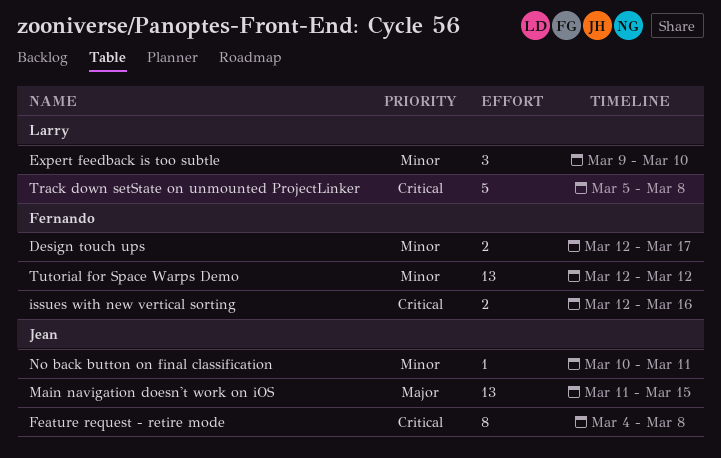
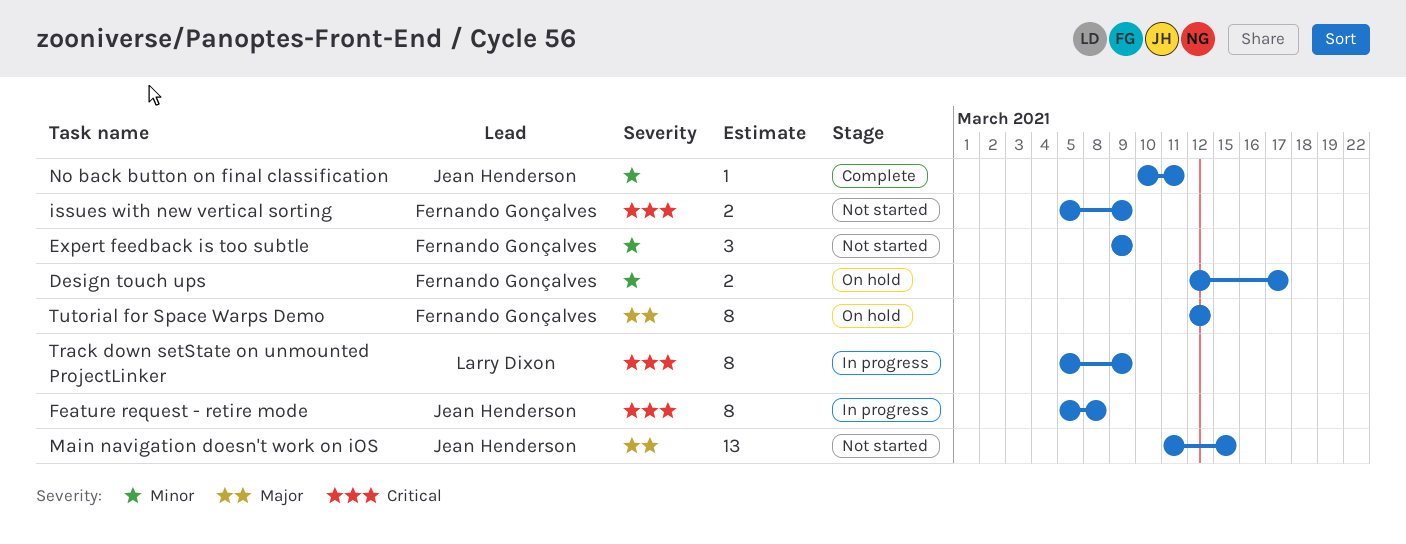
Expert feedback is too subtle, owner: Larry Dixon -> Fernando Gonçalves
Expert feedback is too subtle, due: Mar 10 -> Mar 9
Feature request - retire mode, start: Mar 4 -> Mar 5
issues with new vertical sorting, start: Mar 12 -> Mar 5
issues with new vertical sorting, due: Mar 16 -> Mar 9
Track down setState on unmounted ProjectLinker, estimate: 5 -> 8
Track down setState on unmounted ProjectLinker, due: Mar 8 -> Mar 9
Tutorial for Space Warps Demo, priority: Minor -> Major
Tutorial for Space Warps Demo, estimate: 13 -> 8

